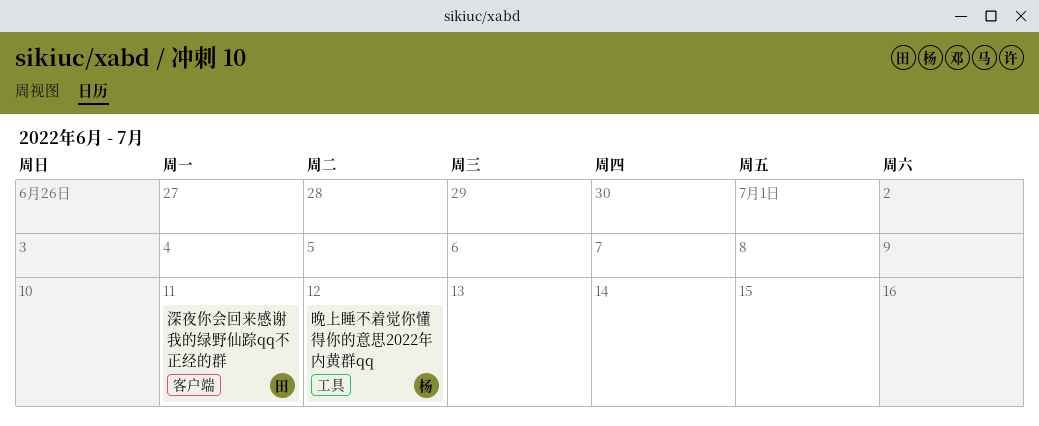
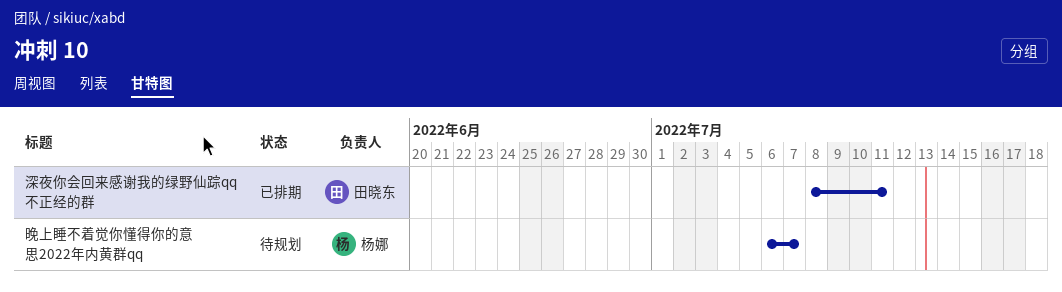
晚上睡不着觉你懂得你的意思2022年内黄群qq, due: Jul 12 -> Jul 7

